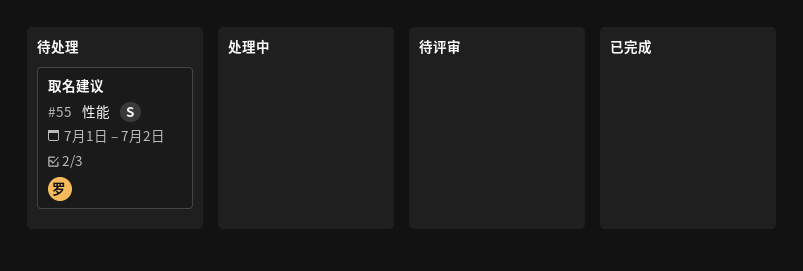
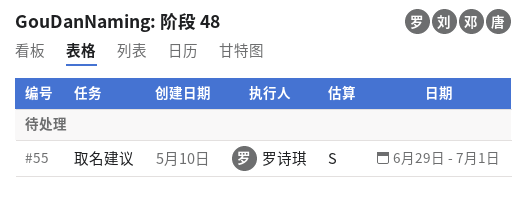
#55, start: Jul 1 -> Jun 29
#55, due: Jul 2 -> Jul 1

